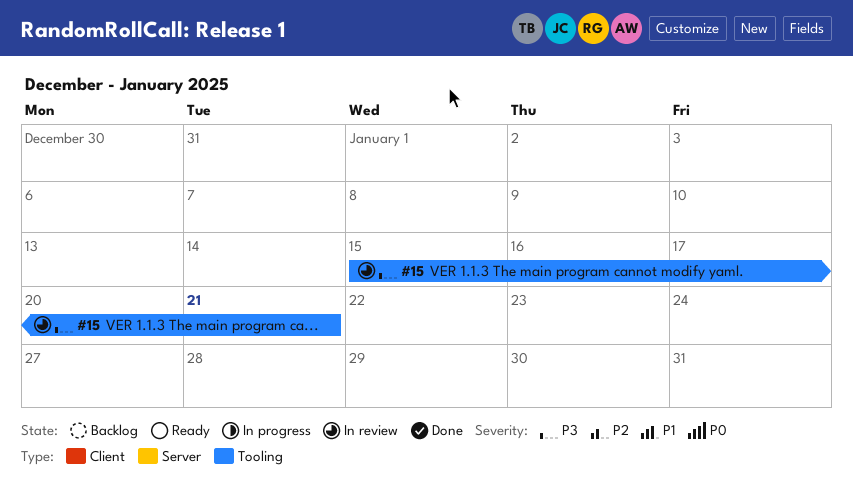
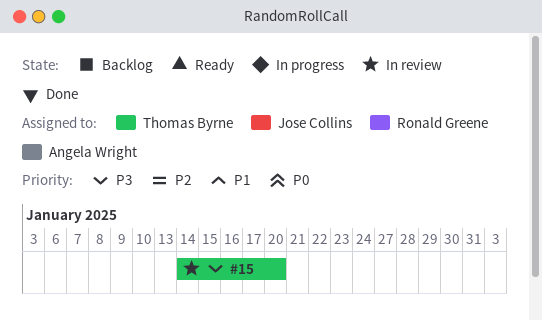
#15, start: Jan 15 -> Jan 14
#15, due: Jan 21 -> Jan 20

